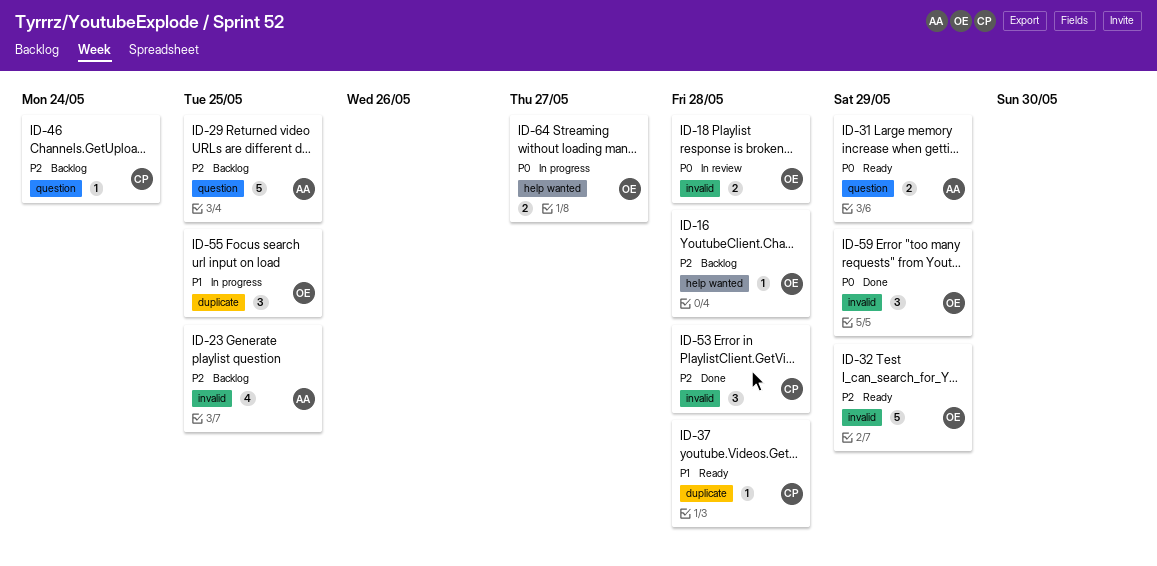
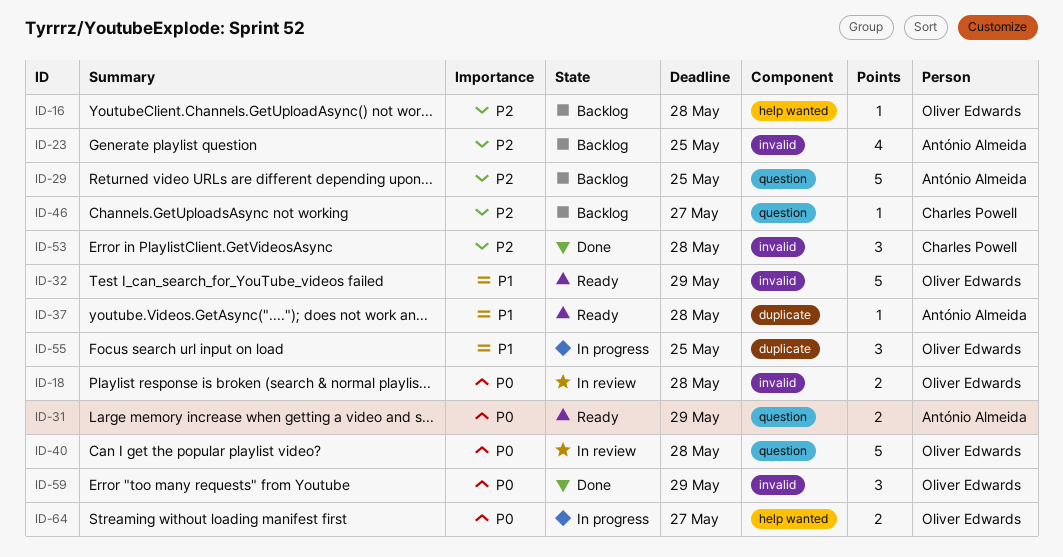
ID-32, priority: P2 -> P1
ID-37, owner: Charles Powell -> António Almeida
ID-40: none -> present
ID-46, due: May 24 -> May 27

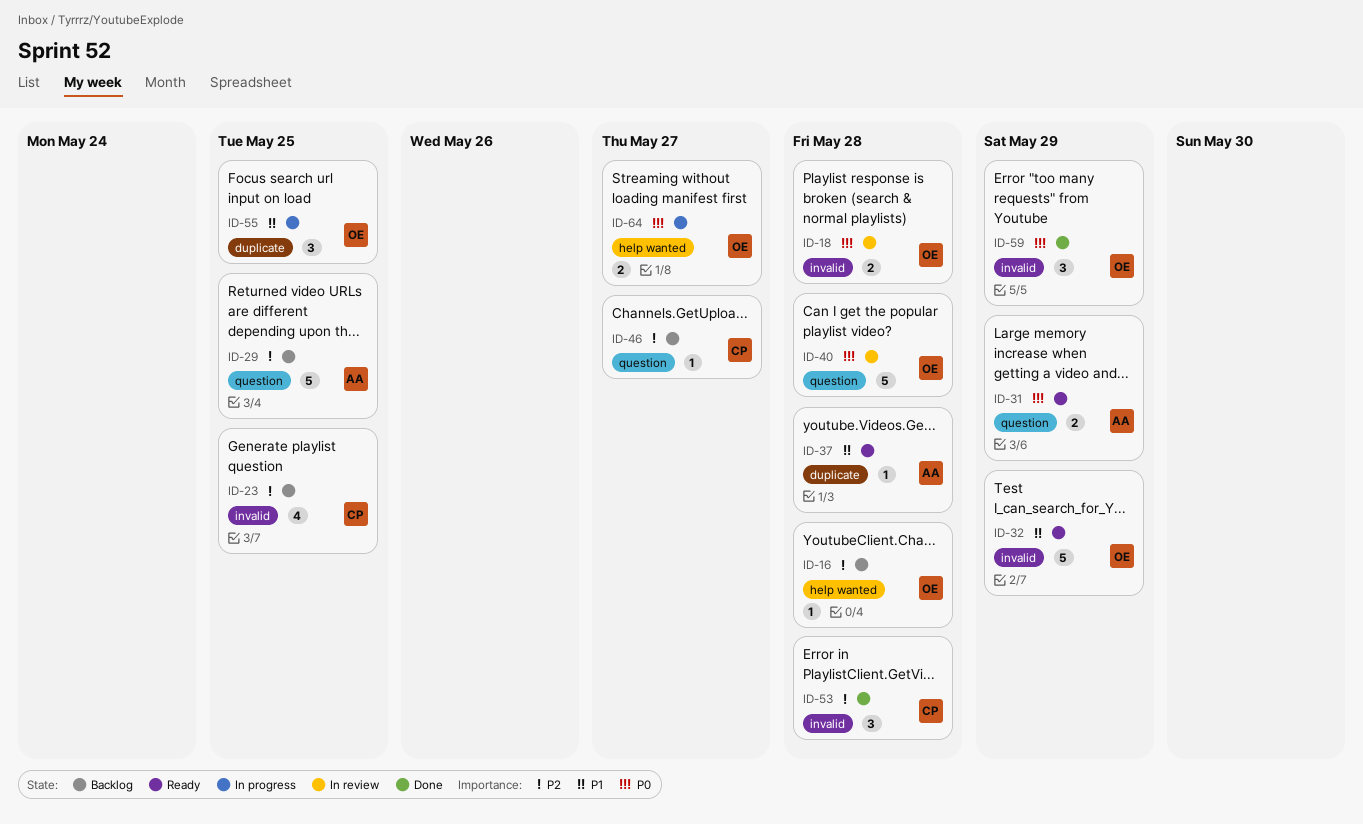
ID-23, owner: António Almeida -> Charles Powell

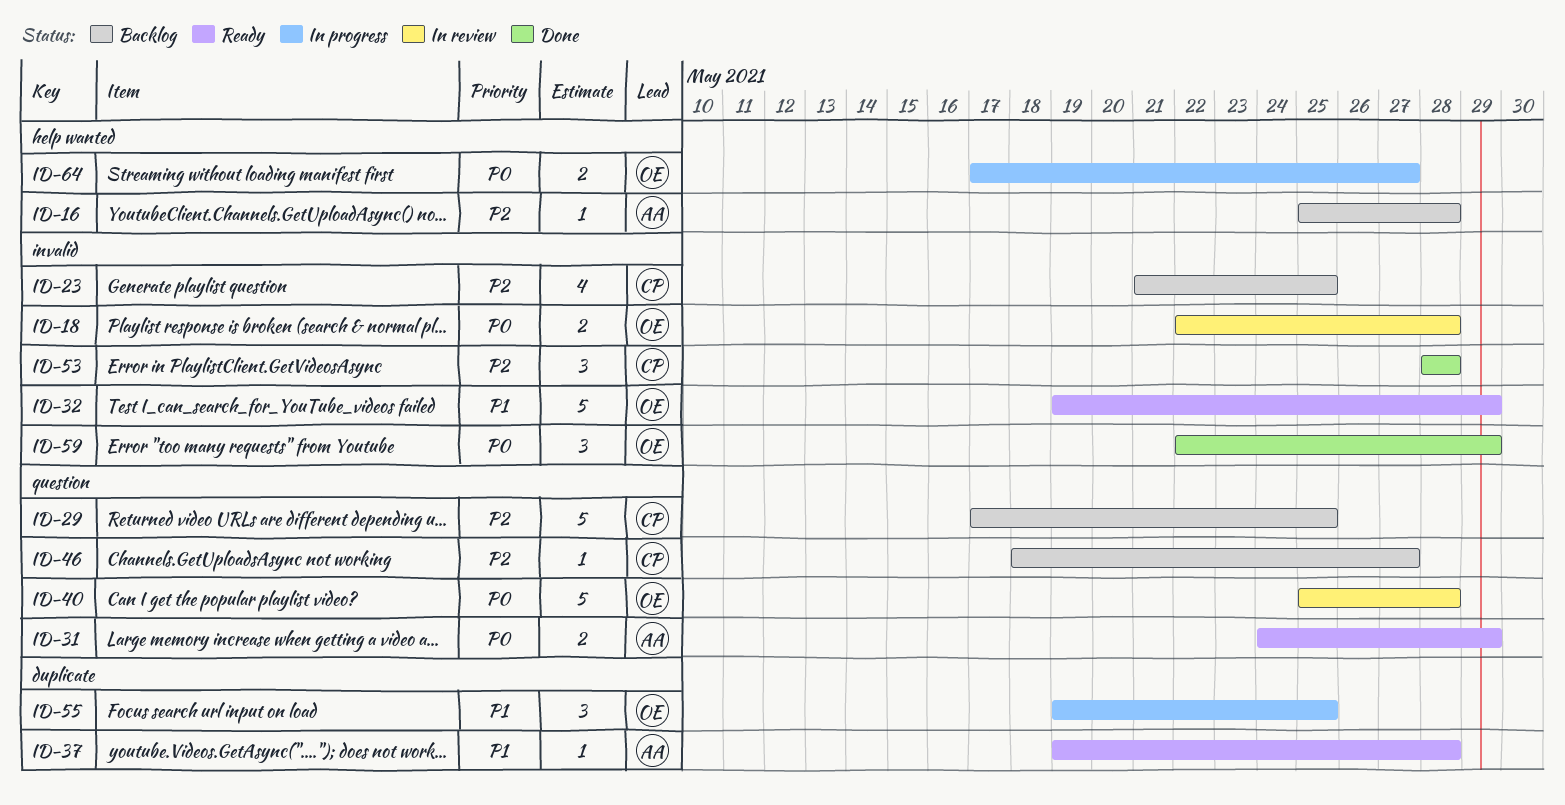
ID-16, owner: OE -> AA
ID-29, owner: AA -> CP

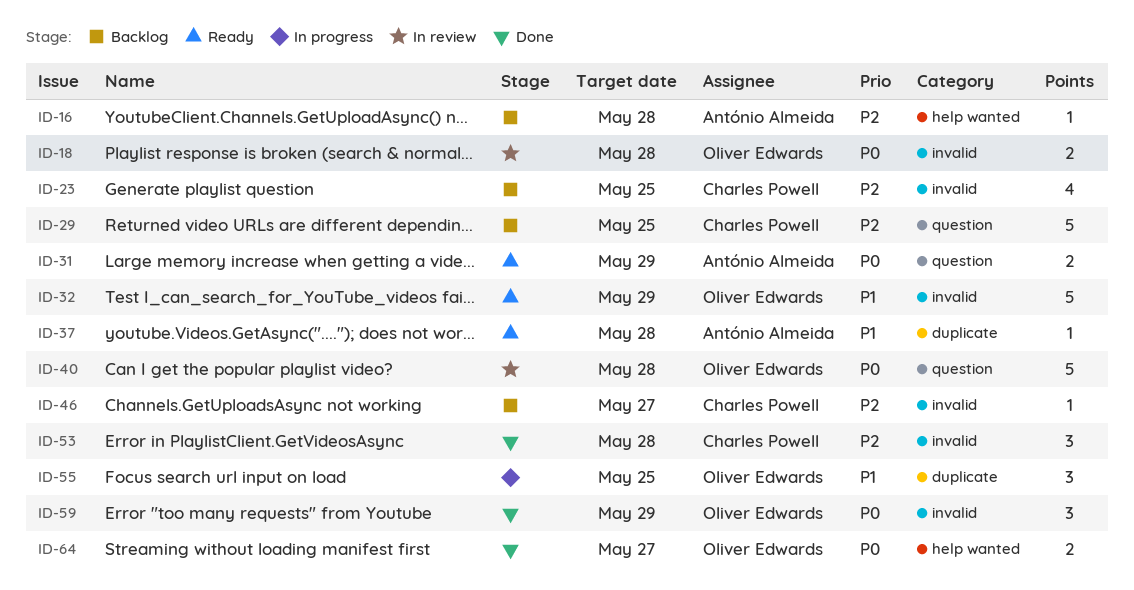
ID-46, label: question -> invalid
ID-64, status: In progress -> Done

